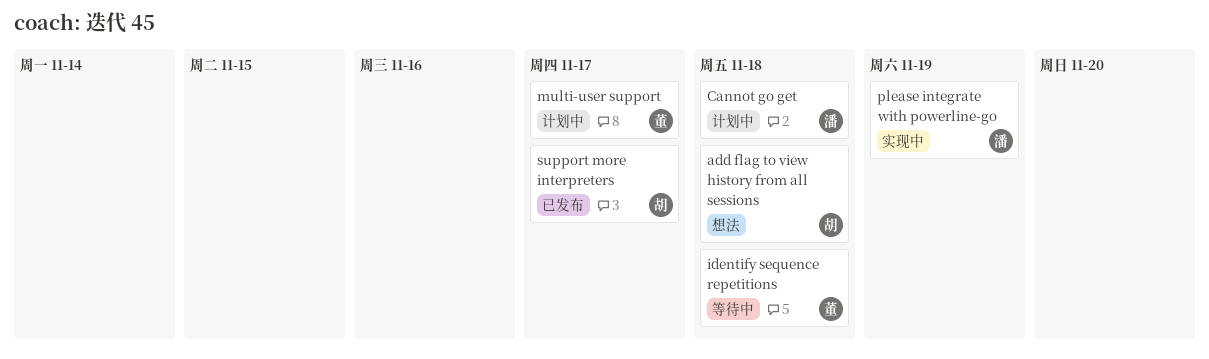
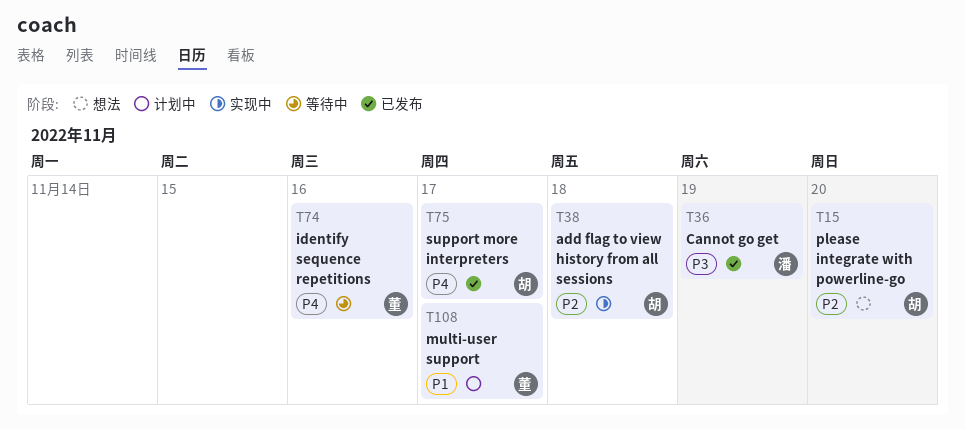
add flag to view history from all sessions, status: 想法 -> 实现中
Cannot go get, status: 计划中 -> 已发布
Cannot go get, due: Nov 18 -> Nov 19
identify sequence repetitions, due: Nov 18 -> Nov 16
please integrate with powerline-go, status: 实现中 -> 想法
please integrate with powerline-go, owner: 潘 -> 胡
please integrate with powerline-go, due: Nov 19 -> Nov 20

